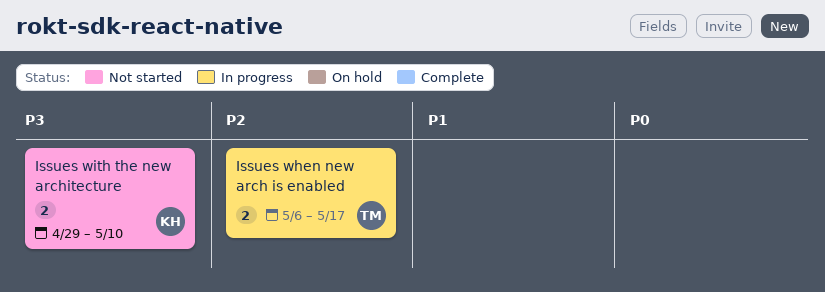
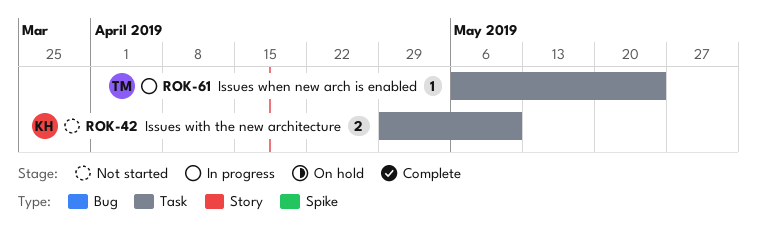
Issues when new arch is enabled, estimate: 2 -> 1
Issues when new arch is enabled, due: May 17 -> May 24

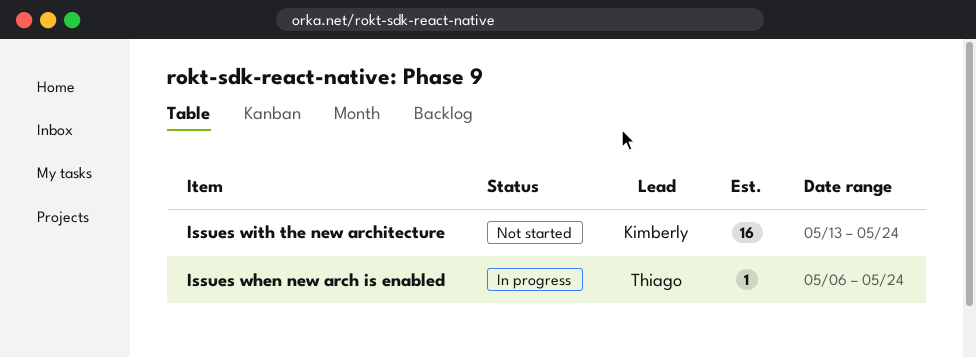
Issues with the new architecture, estimate: 2 -> 16
Issues with the new architecture, start: Apr 29 -> May 13
Issues with the new architecture, due: May 10 -> May 24

